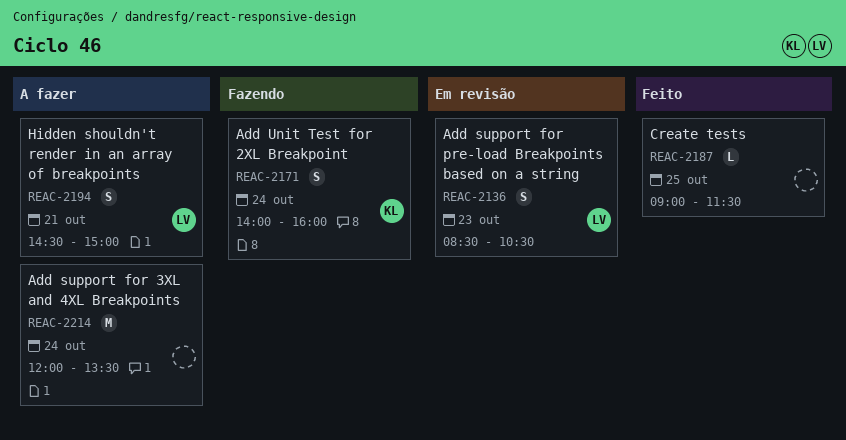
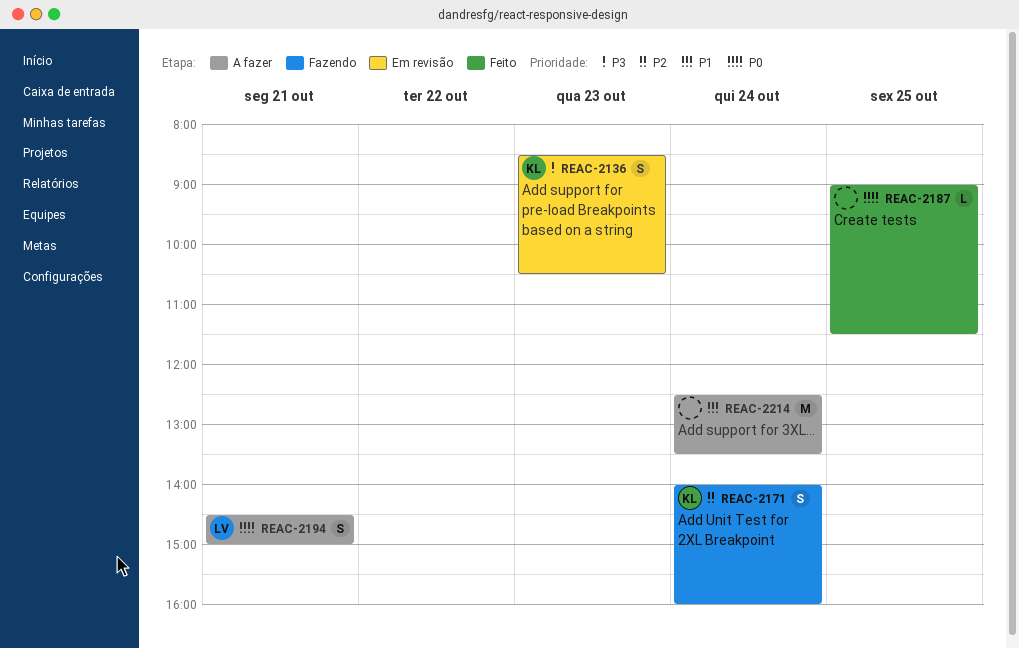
REAC-2136, owner: LV -> KL
REAC-2214, begins: 12:00 -> 12:30

